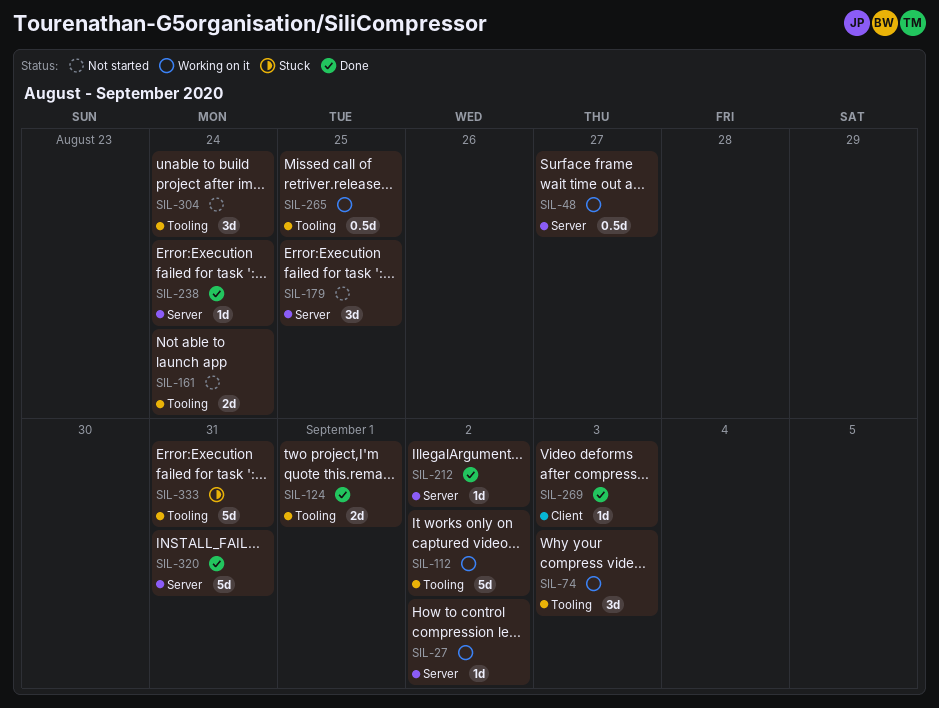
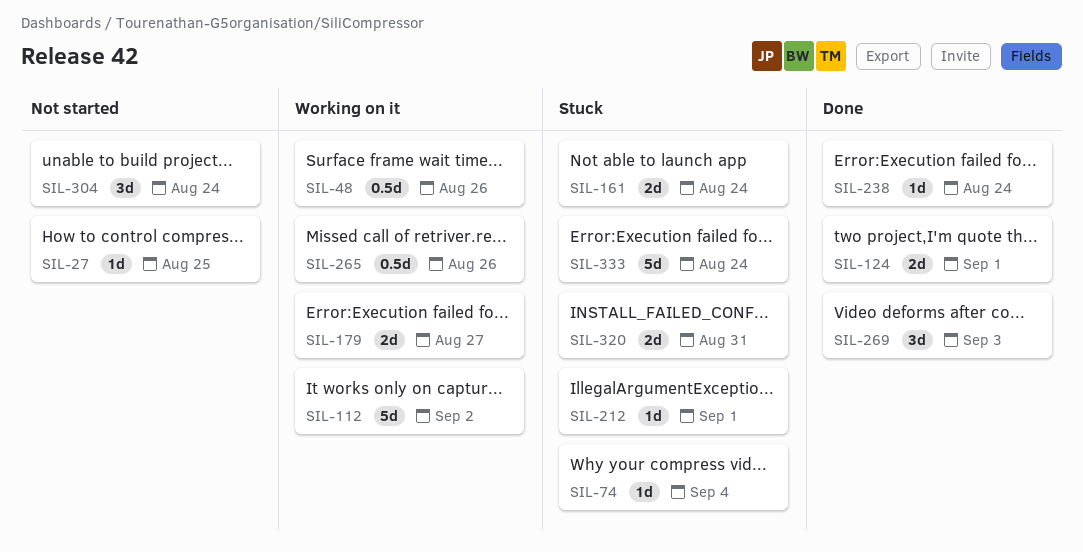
SIL-27, status: Working on it -> Not started
SIL-27, due: Sep 2 -> Aug 25
SIL-48, due: Aug 27 -> Aug 26
SIL-74, status: Working on it -> Stuck
SIL-74, estimate: 3d -> 1d
SIL-74, due: Sep 3 -> Sep 4
SIL-161, status: Not started -> Stuck
SIL-179, status: Not started -> Working on it
SIL-179, estimate: 3d -> 2d
SIL-179, due: Aug 25 -> Aug 27
SIL-212, status: Done -> Stuck
SIL-212, due: Sep 2 -> Sep 1
SIL-265, due: Aug 25 -> Aug 26
SIL-269, estimate: 1d -> 3d
SIL-320, status: Done -> Stuck
SIL-320, estimate: 5d -> 2d
SIL-333, due: Aug 31 -> Aug 24

